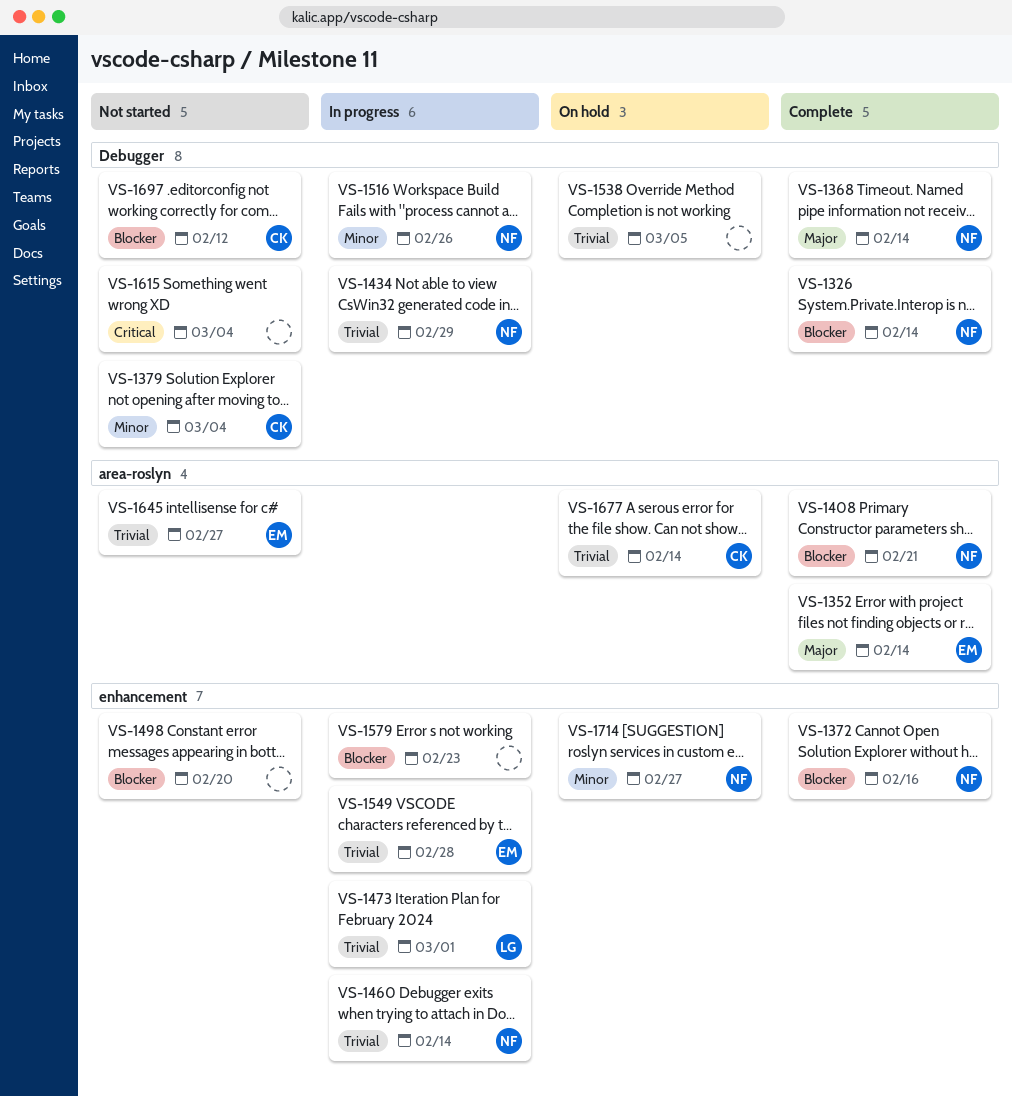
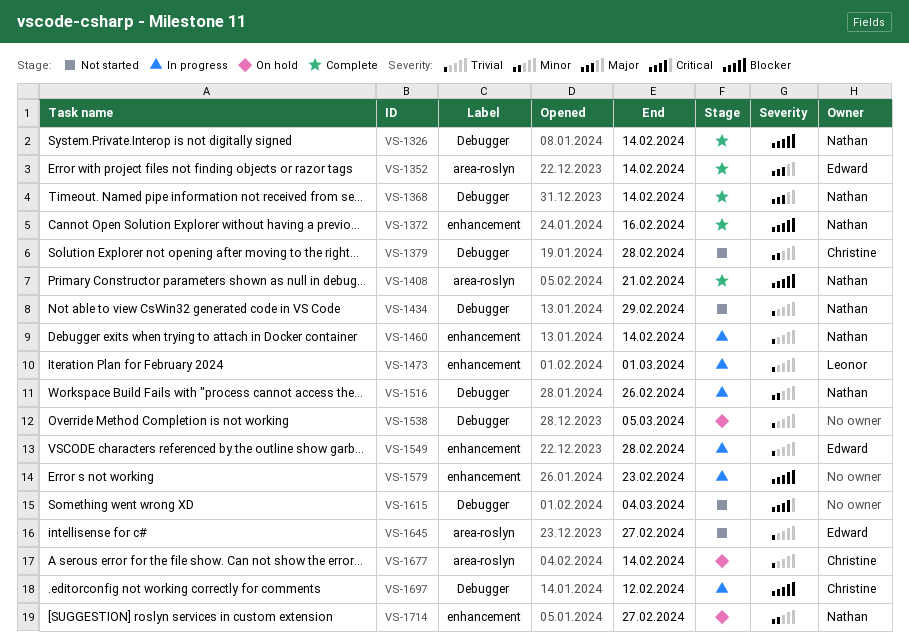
VS-1379, due: Mar 4 -> Feb 28
VS-1434, status: In progress -> Not started
VS-1498: present -> none
VS-1697, status: Not started -> In progress

